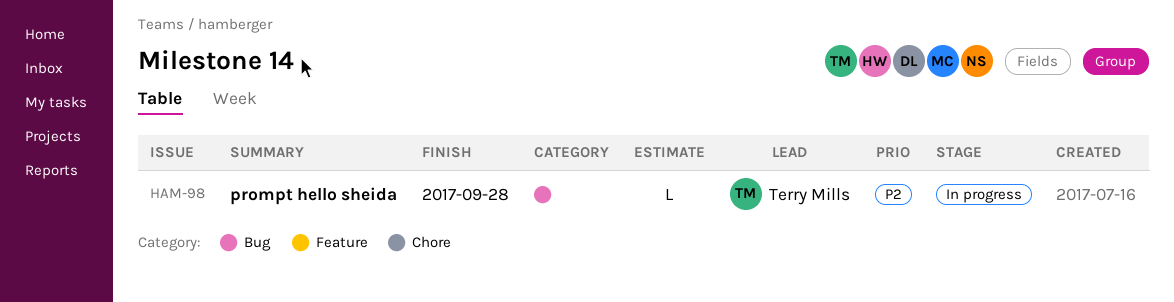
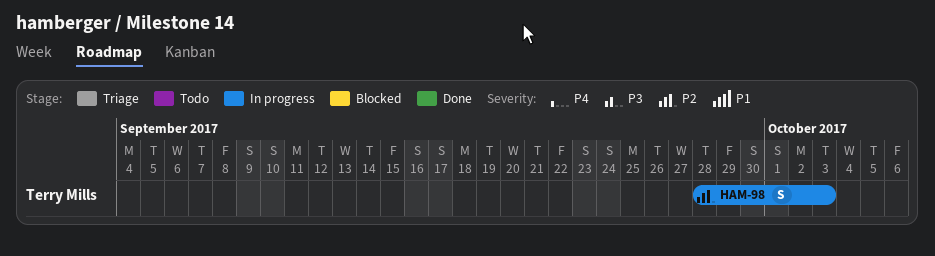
HAM-98, estimate: L -> S
HAM-98, due: Sep 28 -> Oct 3

